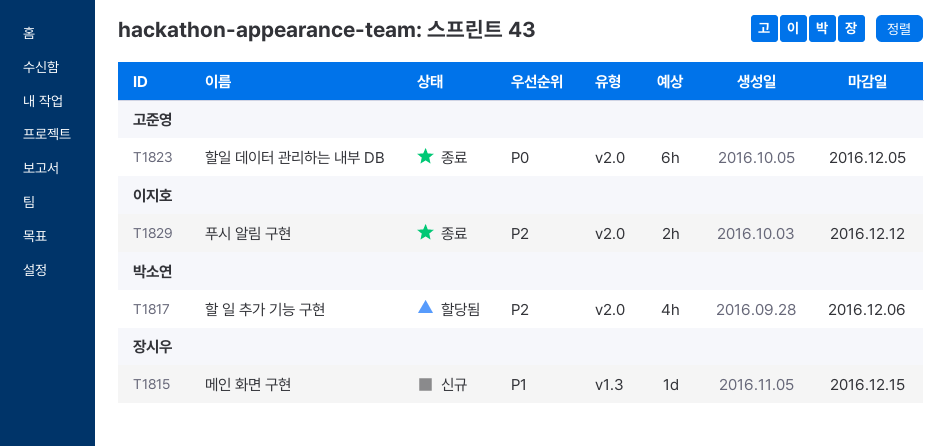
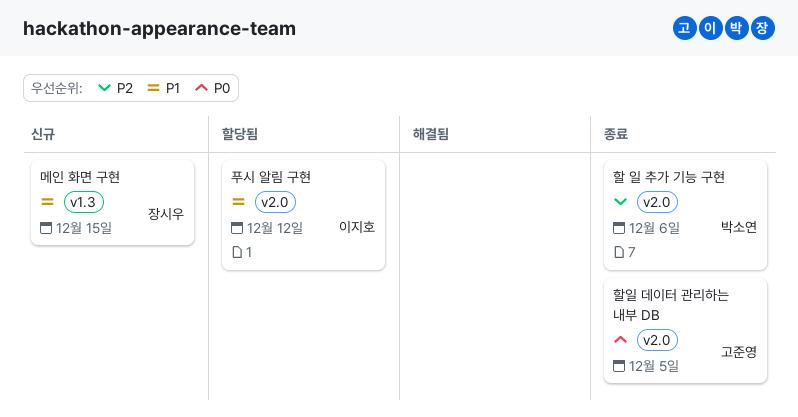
푸시 알림 구현, status: 종료 -> 할당됨
푸시 알림 구현, priority: P2 -> P1
할 일 추가 기능 구현, status: 할당됨 -> 종료

